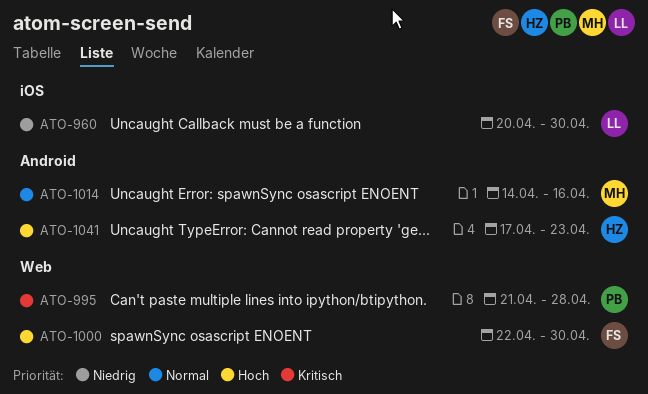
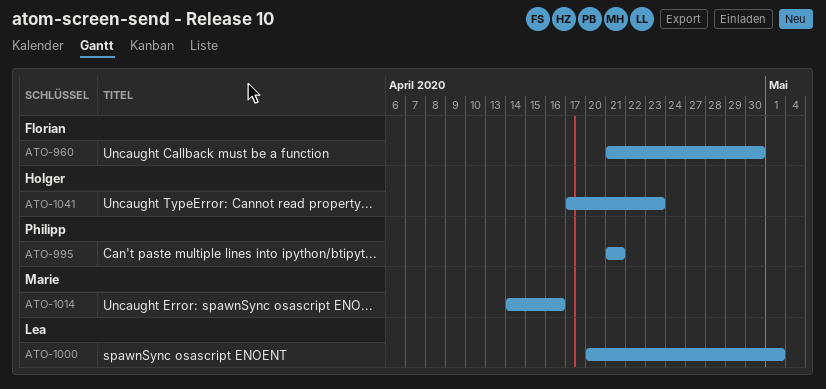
ATO-960, owner: Lea -> Florian
ATO-960, start: Apr 20 -> Apr 21
ATO-995, due: Apr 28 -> Apr 21
ATO-1000, owner: Florian -> Lea
ATO-1000, start: Apr 22 -> Apr 20
ATO-1000, due: Apr 30 -> May 1

